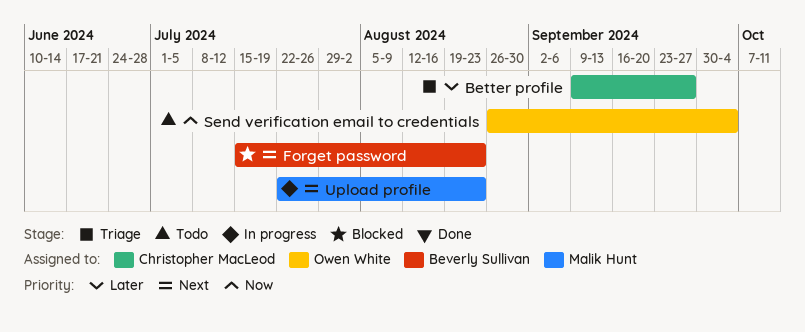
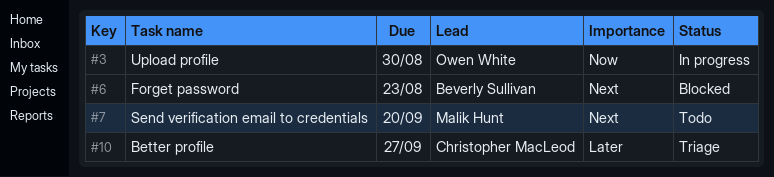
Send verification email to credentials, owner: Owen White -> Malik Hunt
Send verification email to credentials, priority: Now -> Next
Send verification email to credentials, due: Oct 4 -> Sep 20
Upload profile, owner: Malik Hunt -> Owen White
Upload profile, priority: Next -> Now
Upload profile, due: Aug 23 -> Aug 30

